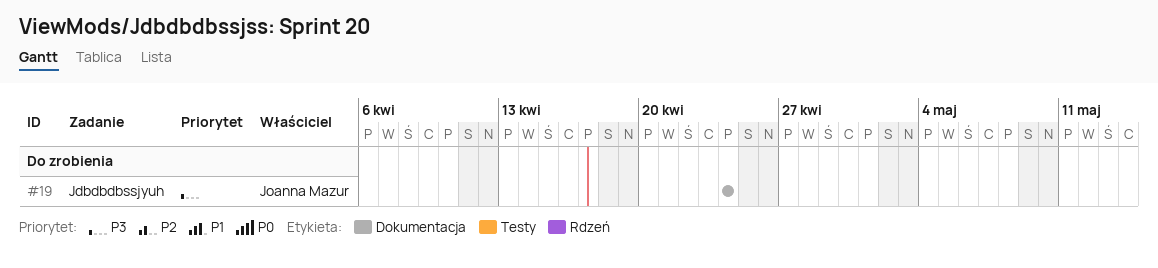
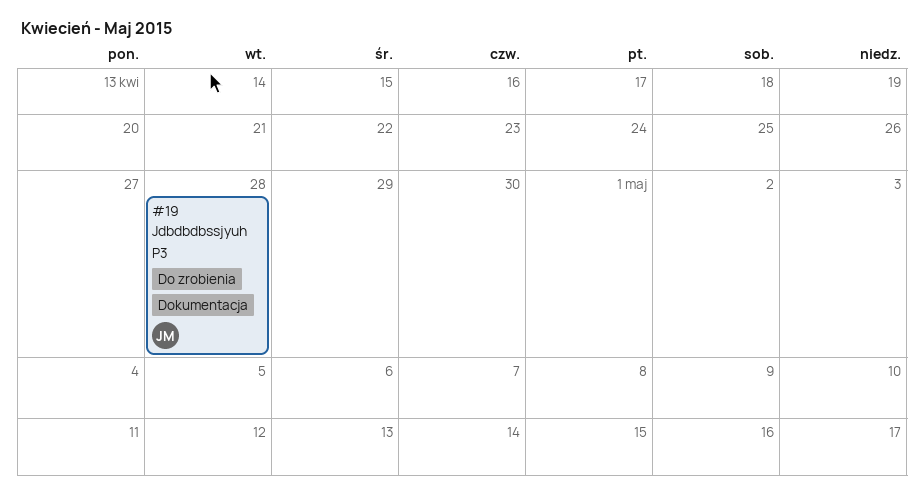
#19, due: Apr 24 -> Apr 28

